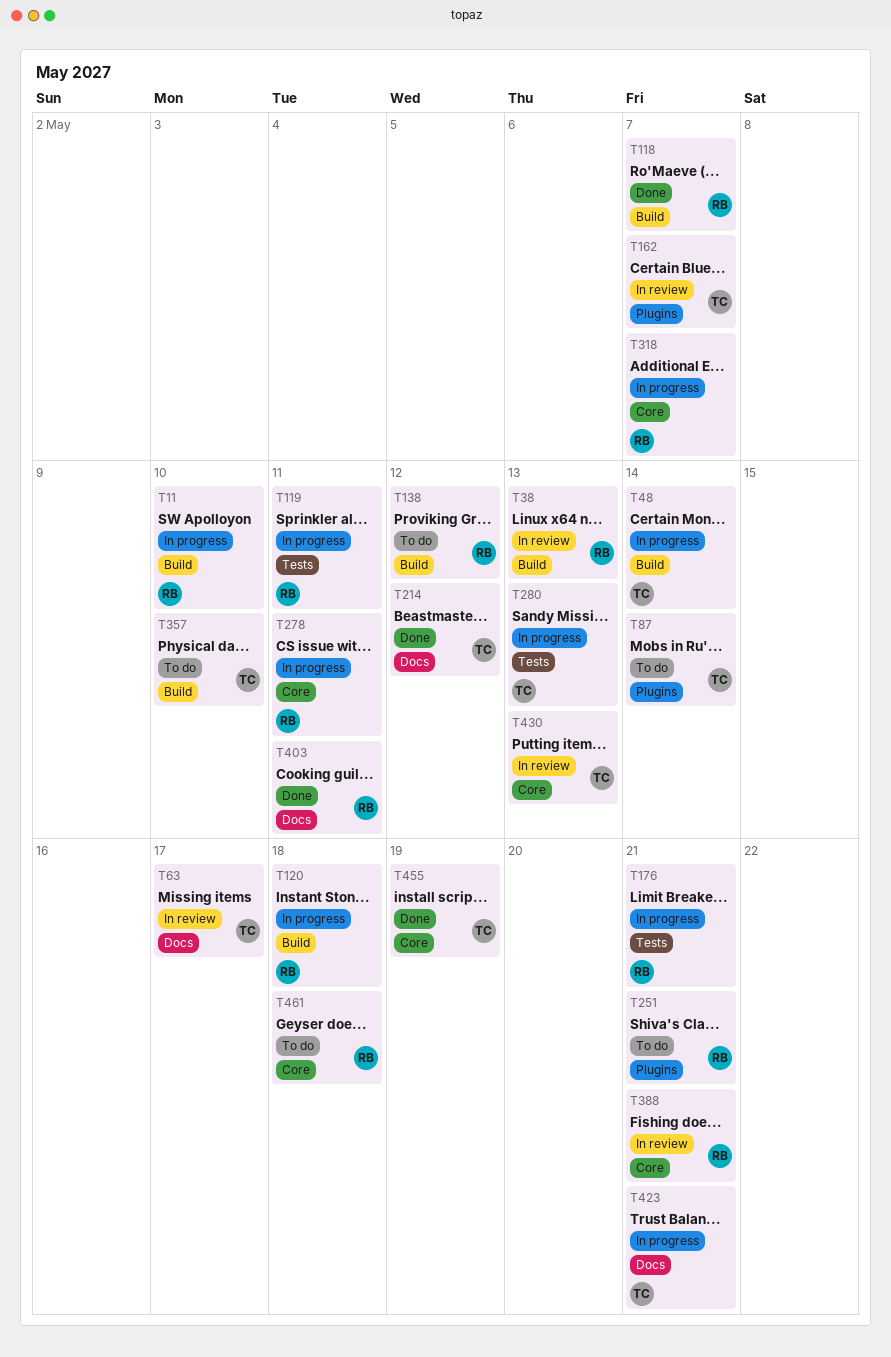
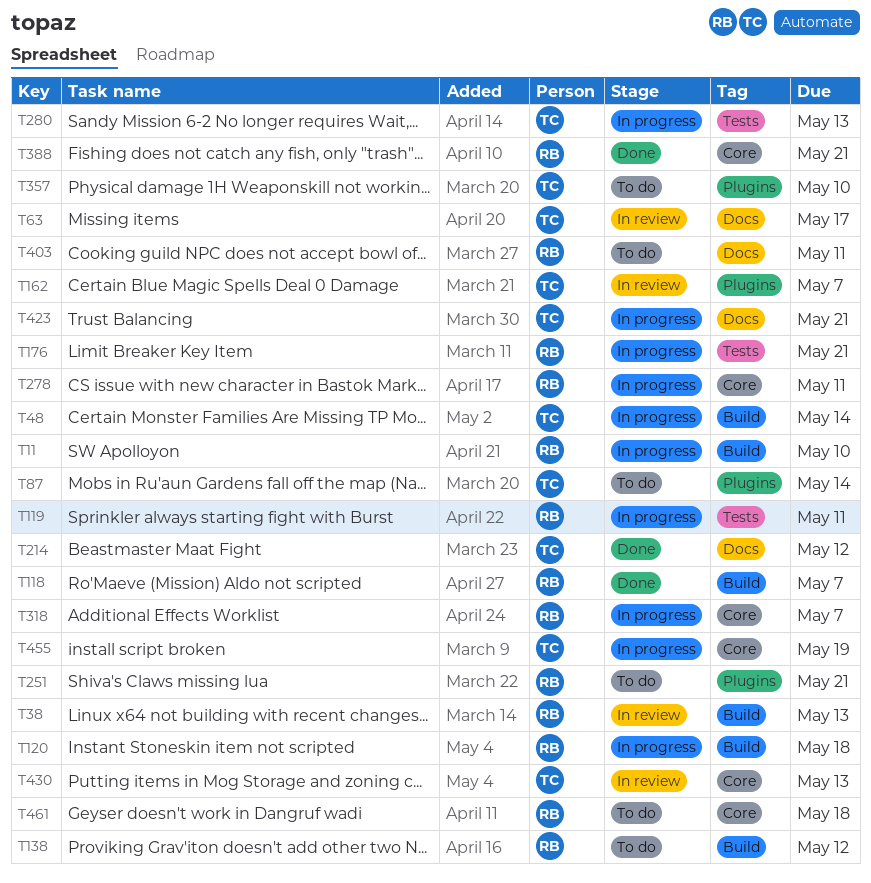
T357, label: Build -> Plugins
T388, status: In review -> Done
T403, status: Done -> To do
T455, status: Done -> In progress

